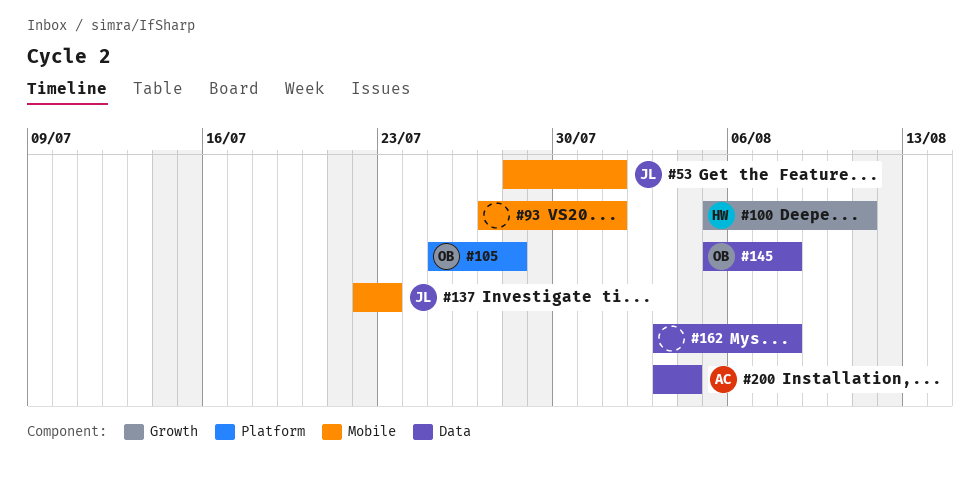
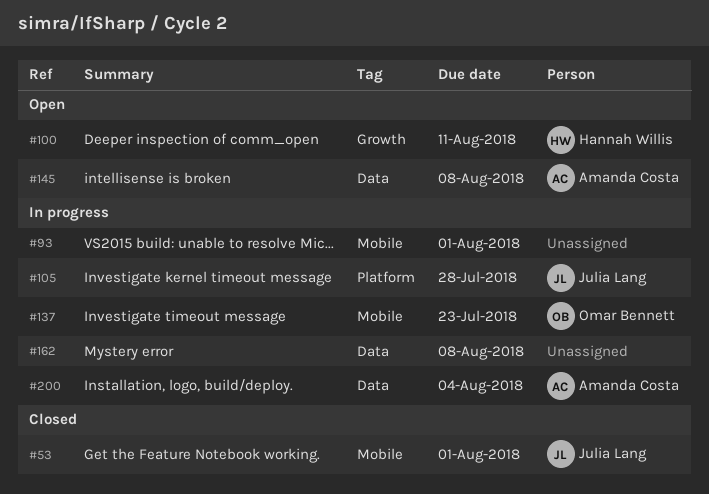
#105, owner: Omar Bennett -> Julia Lang
#137, owner: Julia Lang -> Omar Bennett
#145, owner: Omar Bennett -> Amanda Costa

